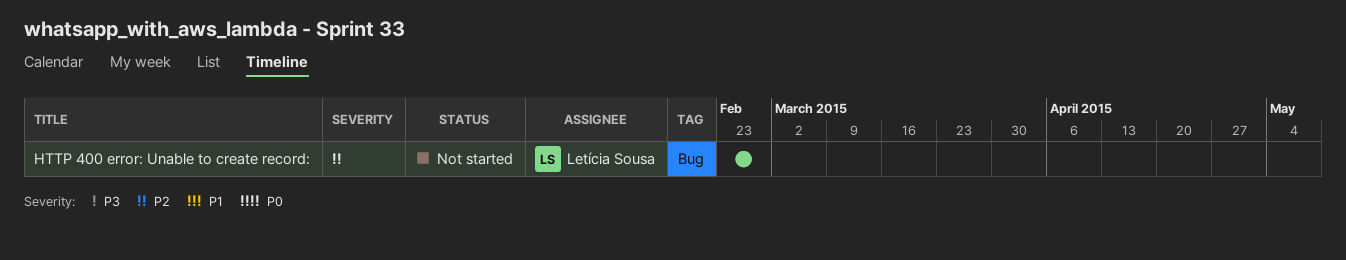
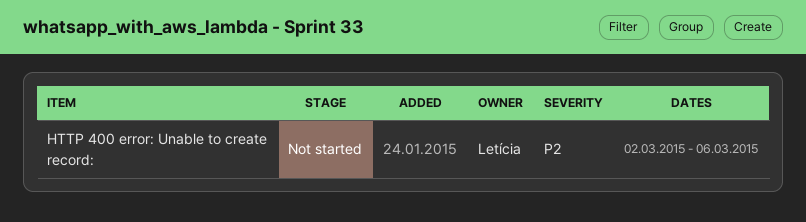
HTTP 400 error: Unable to create record:, start: Feb 23 -> Mar 2
HTTP 400 error: Unable to create record:, due: Feb 27 -> Mar 6

